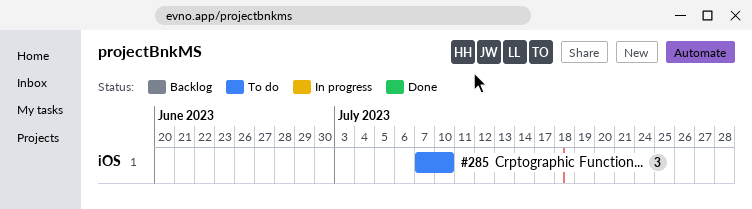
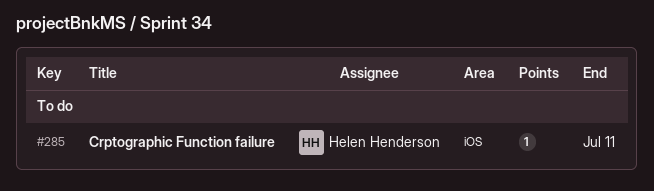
#285, estimate: 3 -> 1
#285, due: Jul 10 -> Jul 11

